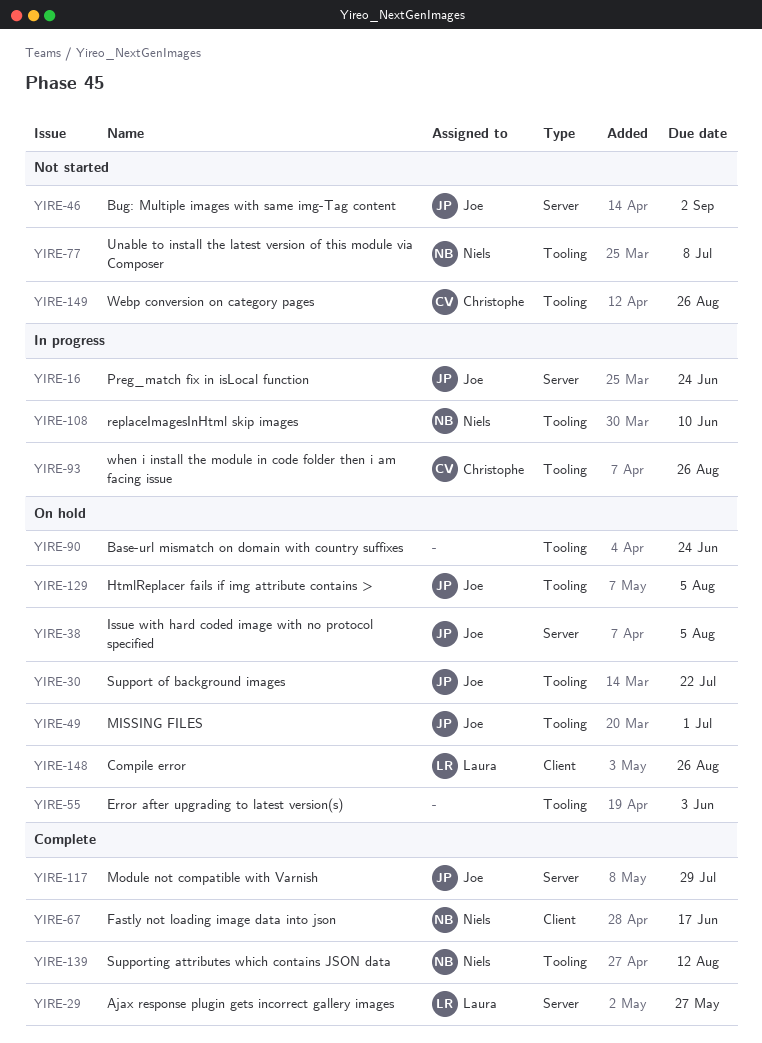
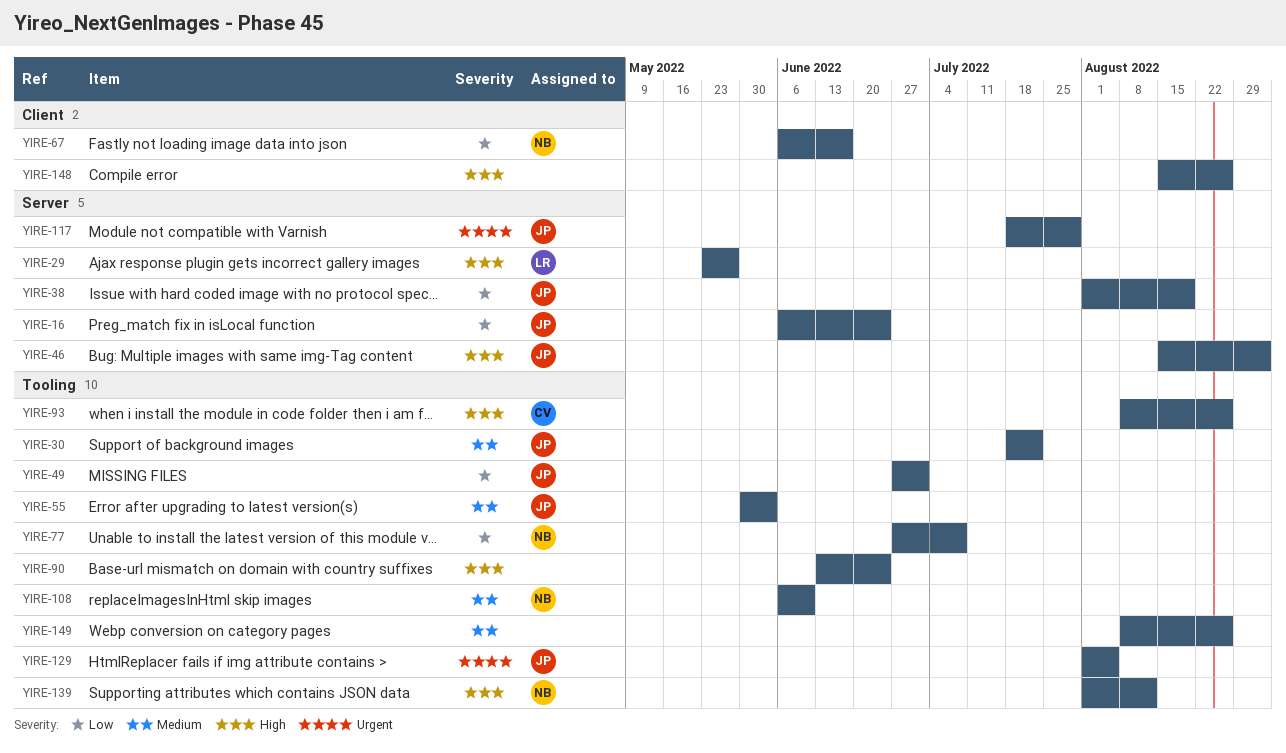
YIRE-38, due: Aug 5 -> Aug 19
YIRE-55, owner: none -> Joe
YIRE-148, owner: Laura -> none
YIRE-149, owner: Christophe -> none

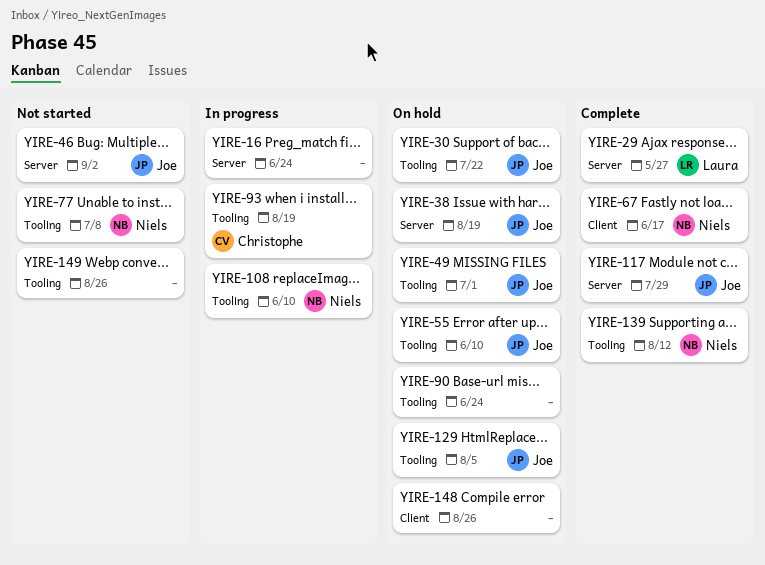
YIRE-16, owner: Joe -> none
YIRE-55, due: Jun 3 -> Jun 10
YIRE-93, due: Aug 26 -> Aug 19

